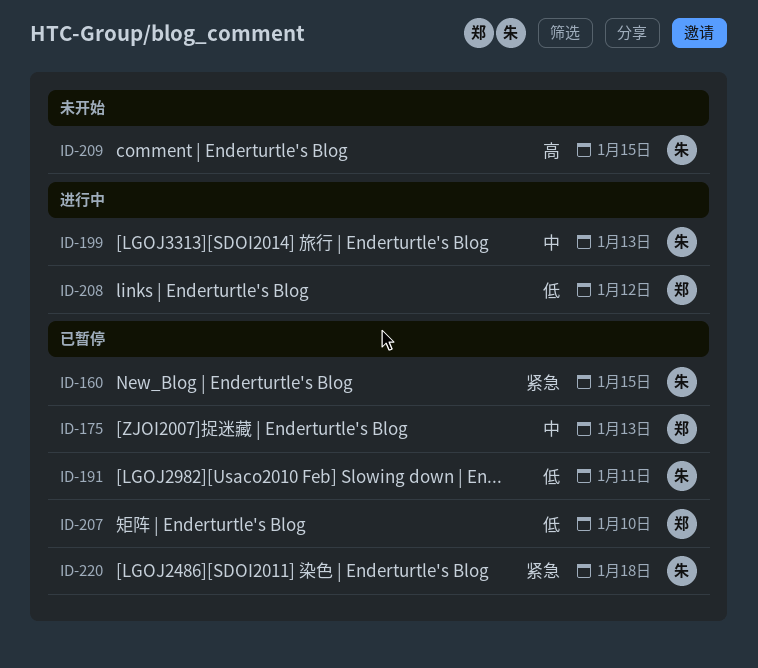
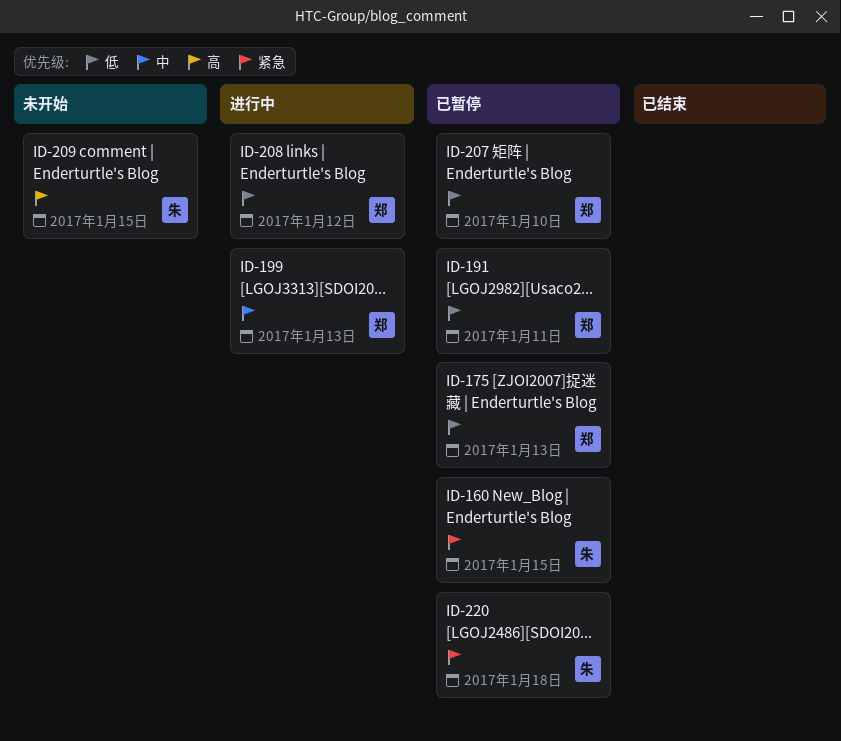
ID-175, priority: 中 -> 低
ID-191, owner: 朱 -> 郑
ID-199, owner: 朱 -> 郑

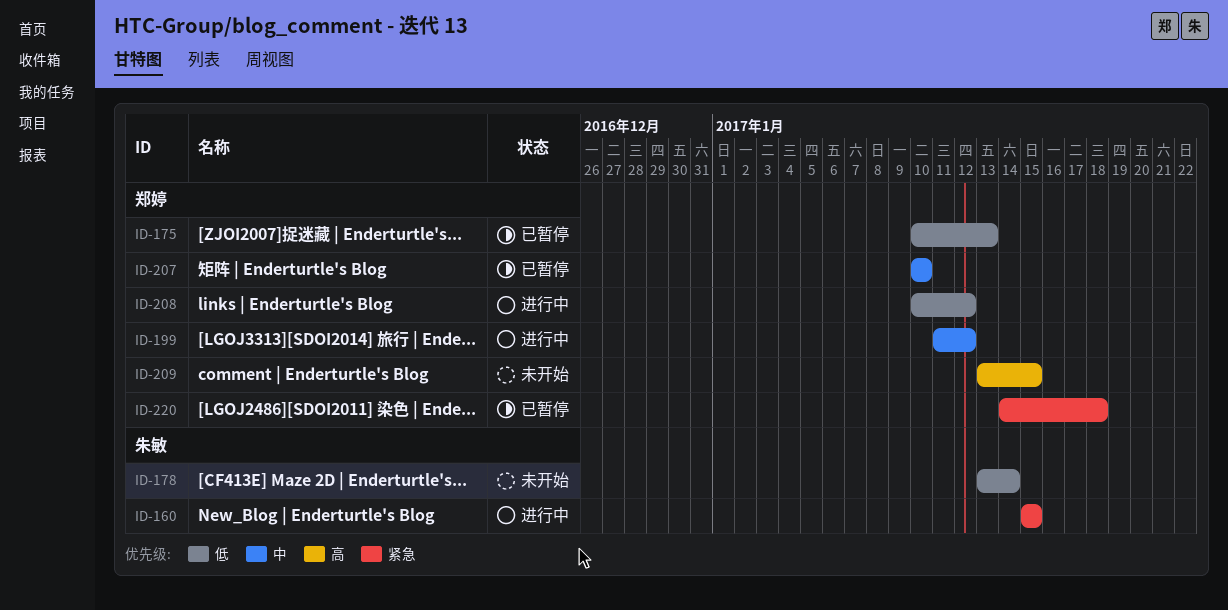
ID-160, status: 已暂停 -> 进行中
ID-178: none -> present
ID-191: present -> none
ID-199, due: Jan 13 -> Jan 12
ID-207, priority: 低 -> 中
ID-209, owner: 朱敏 -> 郑婷
ID-220, owner: 朱敏 -> 郑婷

